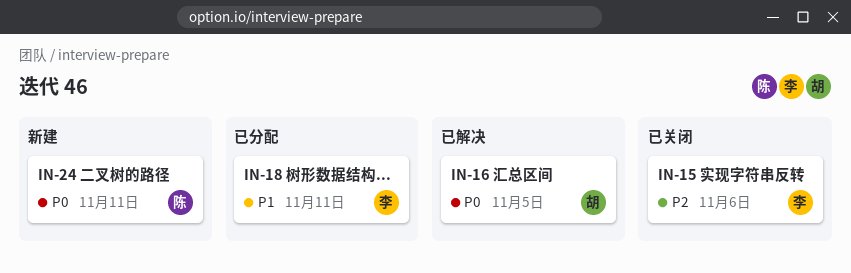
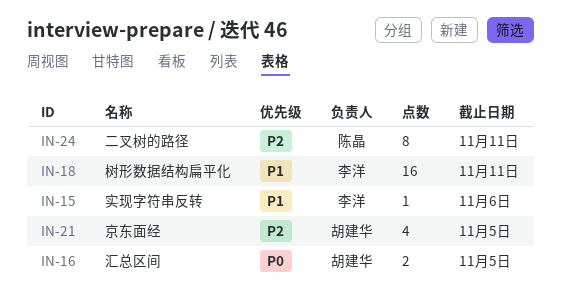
IN-15, priority: P2 -> P1
IN-21: none -> present
IN-24, priority: P0 -> P2

